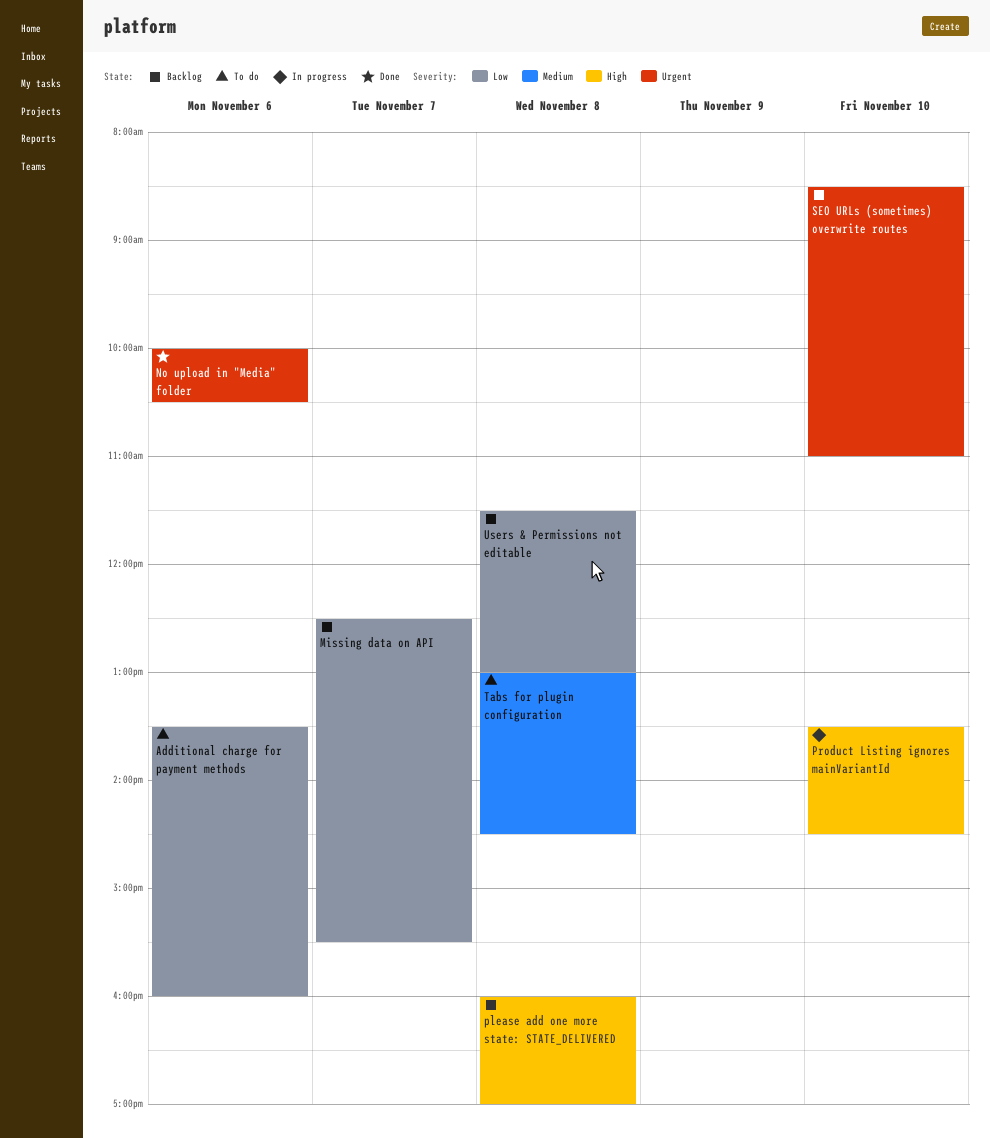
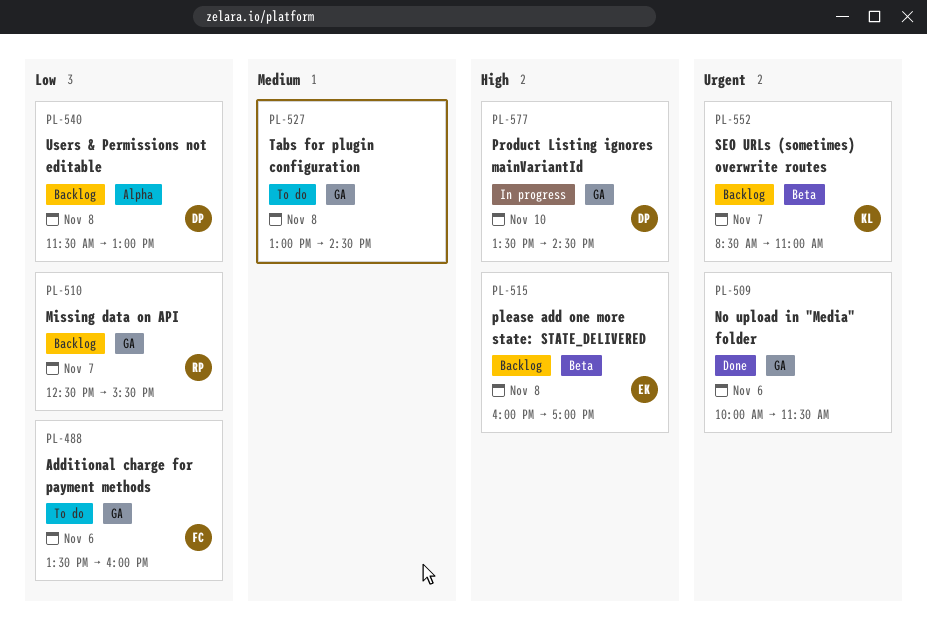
No upload in "Media" folder, ends: 10:30 -> 11:30
SEO URLs (sometimes) overwrite routes, day: Nov 10 -> Nov 7

